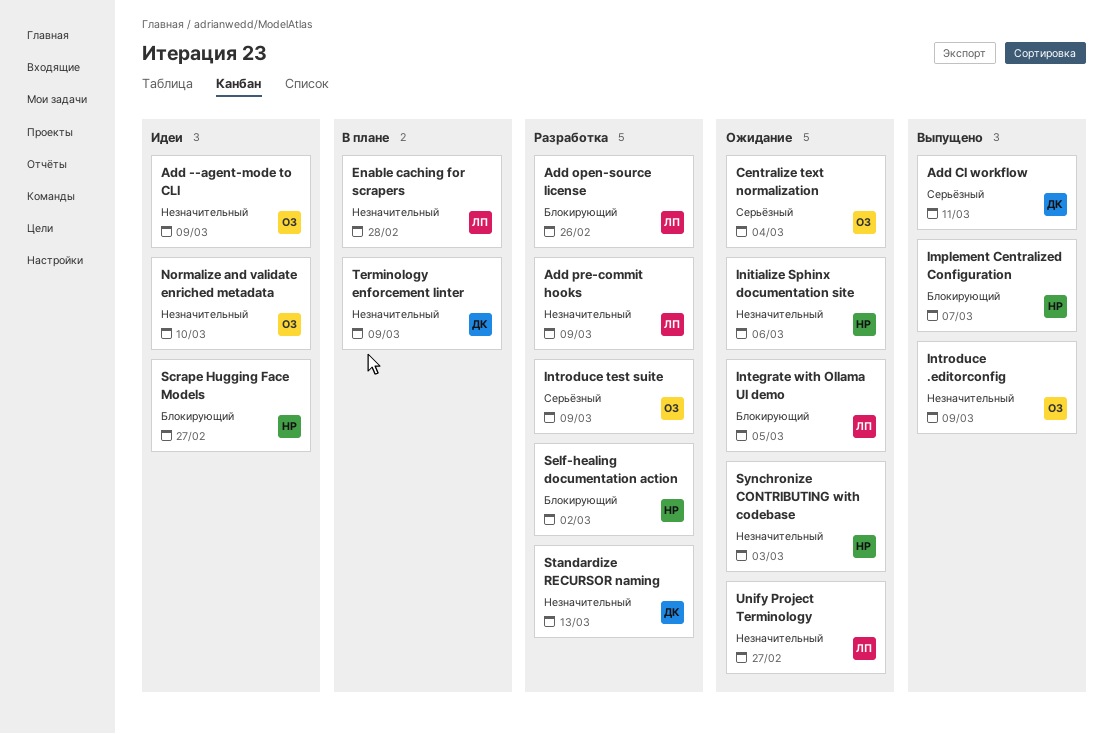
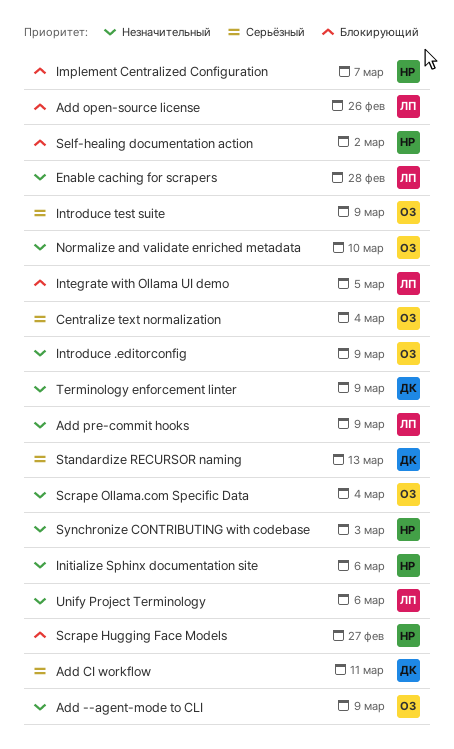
Scrape Ollama.com Specific Data: none -> present
Standardize RECURSOR naming, priority: Незначительный -> Серьёзный
Unify Project Terminology, due: Feb 27 -> Mar 6

